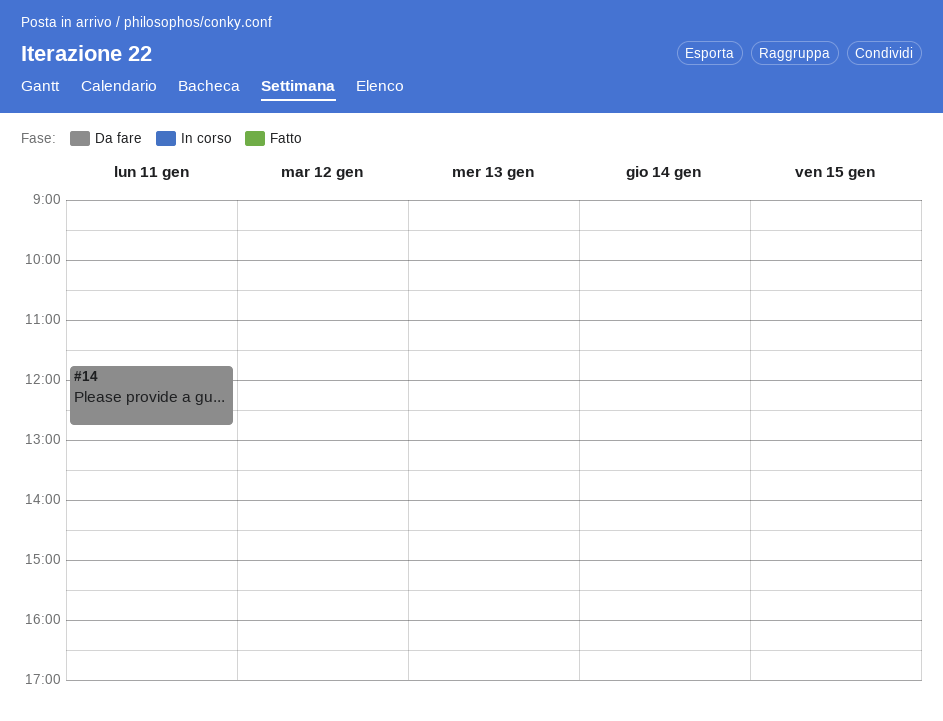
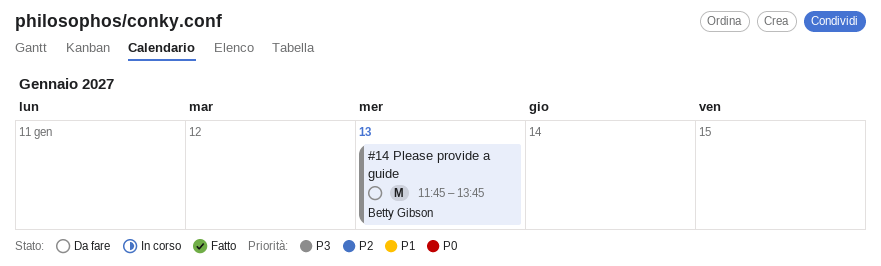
#14, day: Jan 11 -> Jan 13
#14, ends: 12:45 -> 13:45

